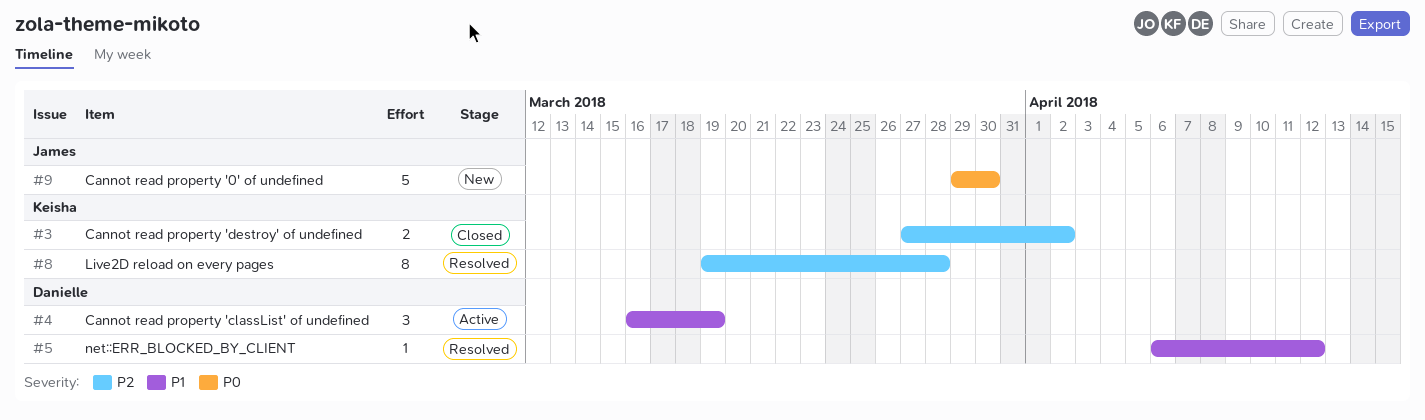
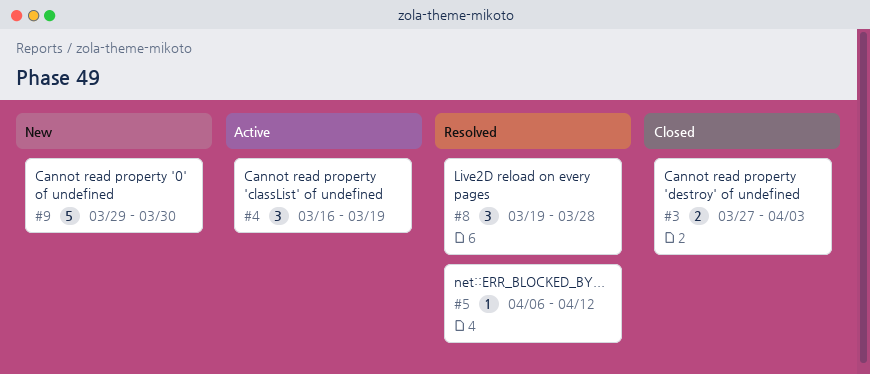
#3, due: Apr 2 -> Apr 3
#8, estimate: 8 -> 3

